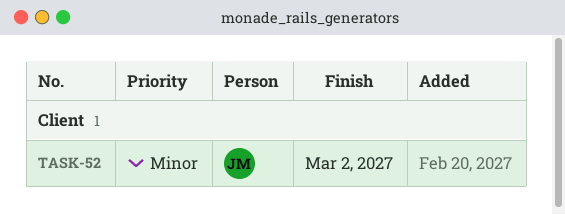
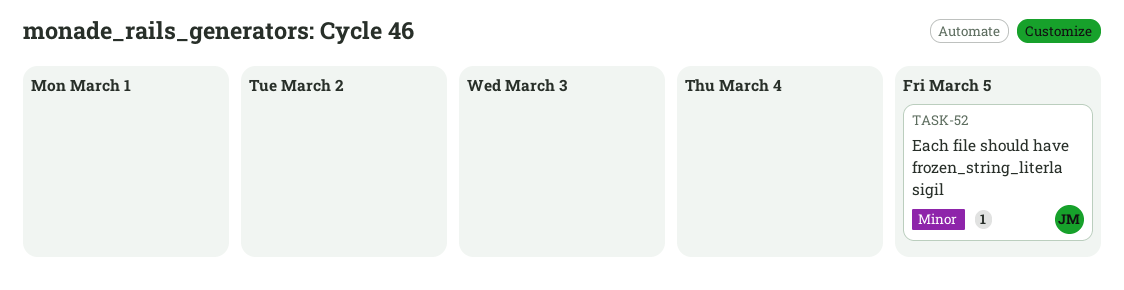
TASK-52, due: Mar 2 -> Mar 5

